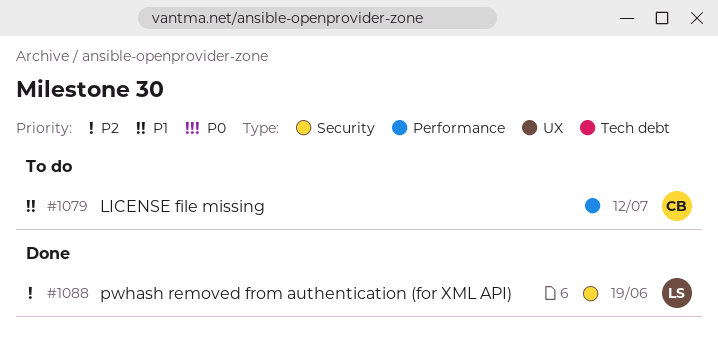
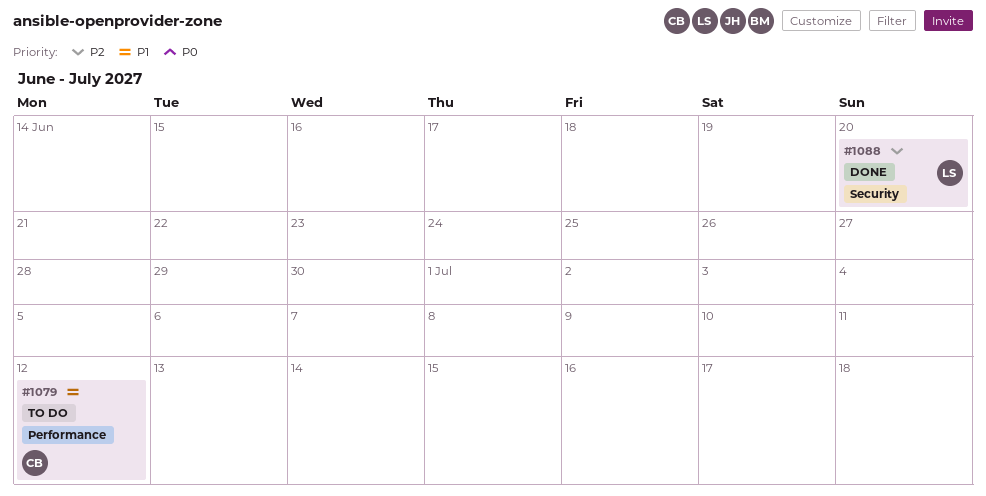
#1088, due: Jun 19 -> Jun 20

